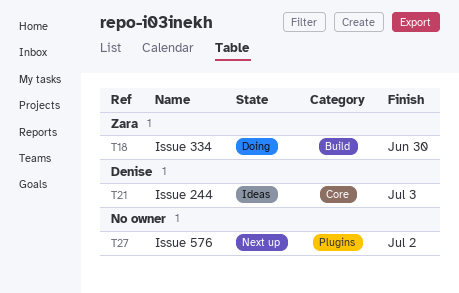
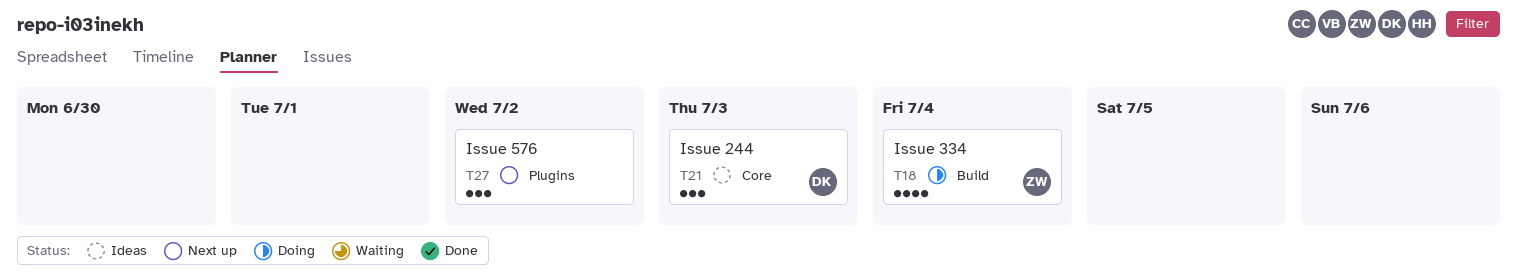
T18, due: Jun 30 -> Jul 4

